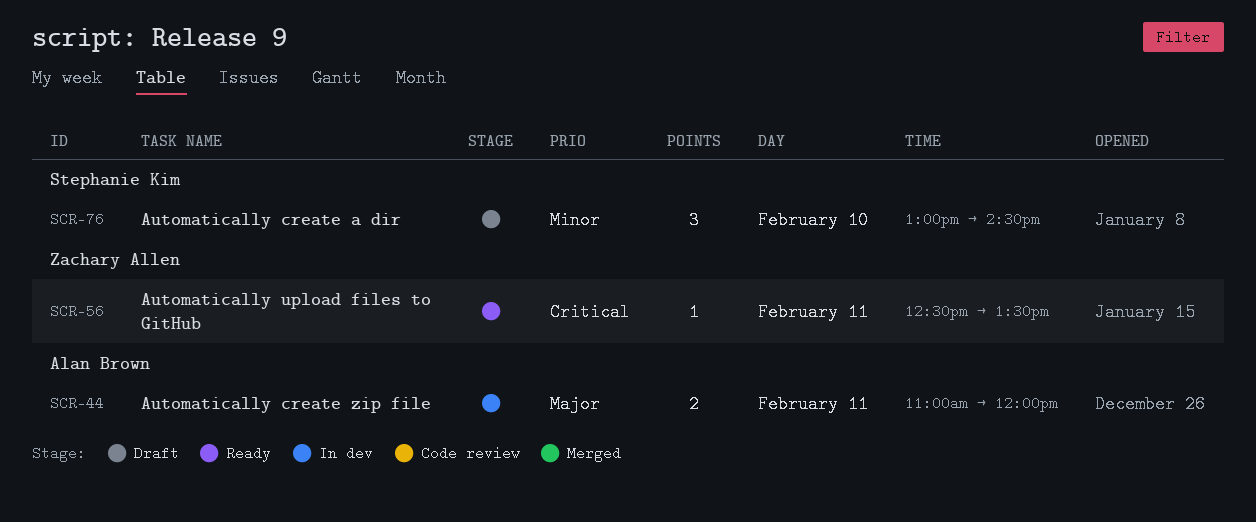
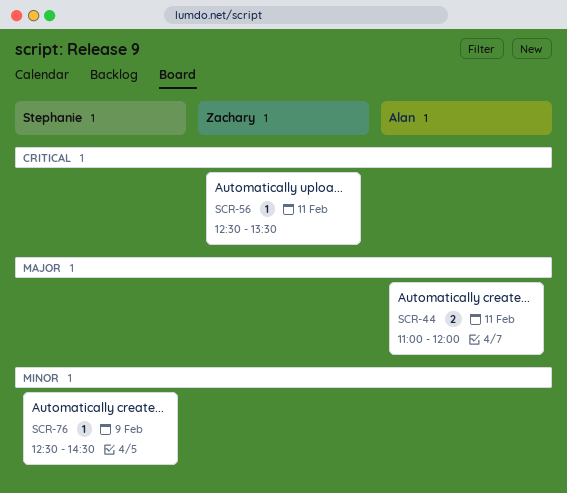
SCR-76, estimate: 3 -> 1
SCR-76, day: Feb 10 -> Feb 9
SCR-76, begins: 13:00 -> 12:30

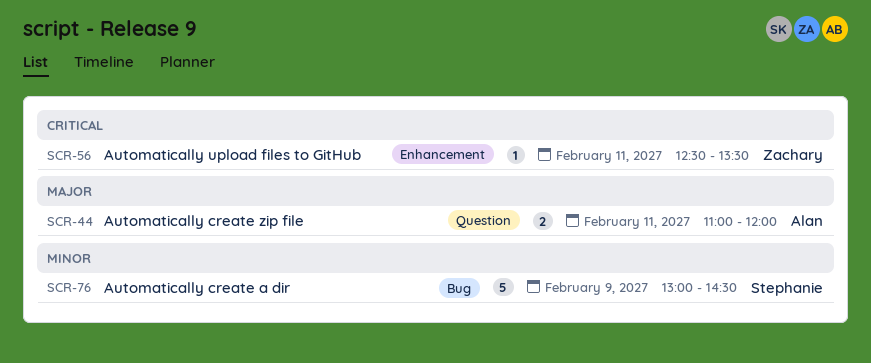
SCR-76, estimate: 1 -> 5
SCR-76, begins: 12:30 -> 13:00

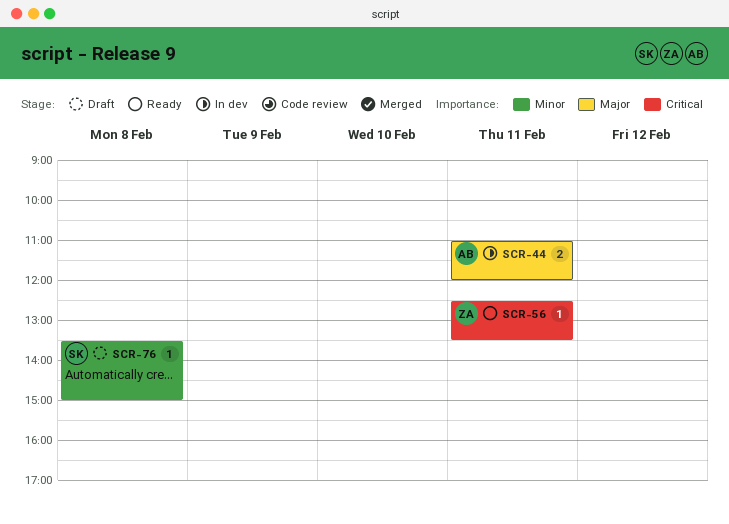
SCR-76, estimate: 5 -> 1
SCR-76, day: Feb 9 -> Feb 8
SCR-76, begins: 13:00 -> 13:30
SCR-76, ends: 14:30 -> 15:00

